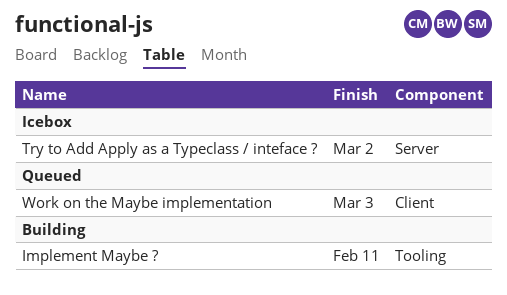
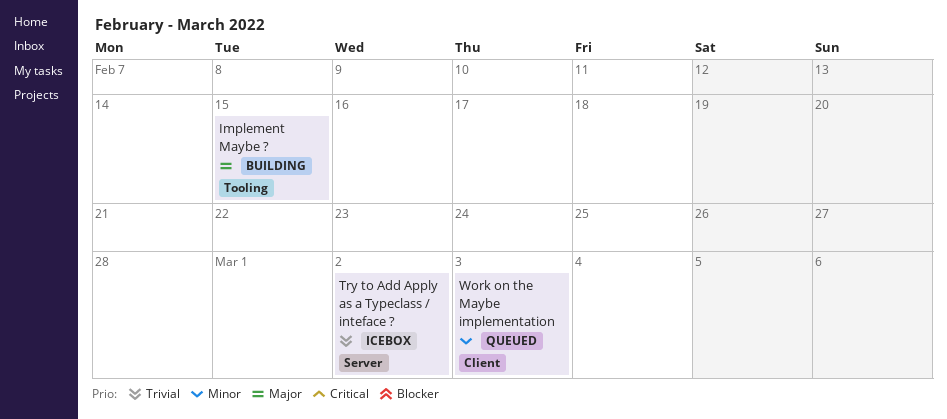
Implement Maybe ?, due: Feb 11 -> Feb 15

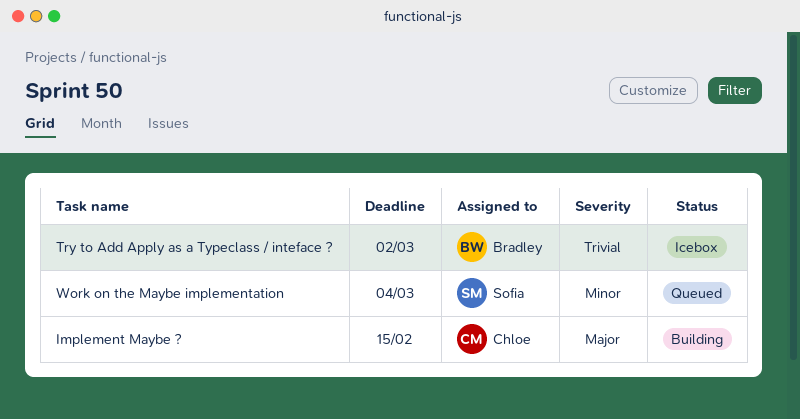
Work on the Maybe implementation, due: Mar 3 -> Mar 4

